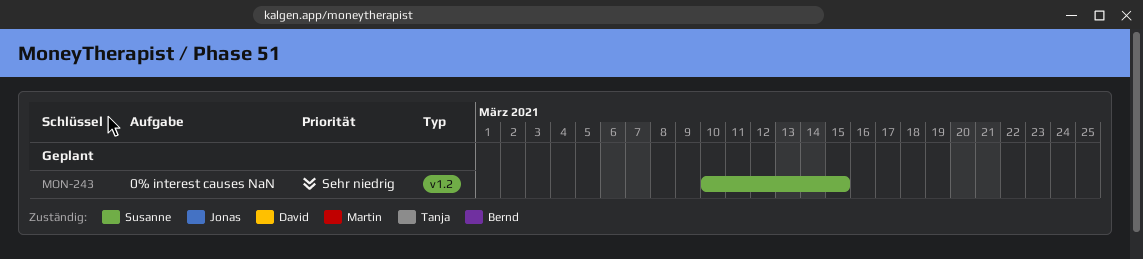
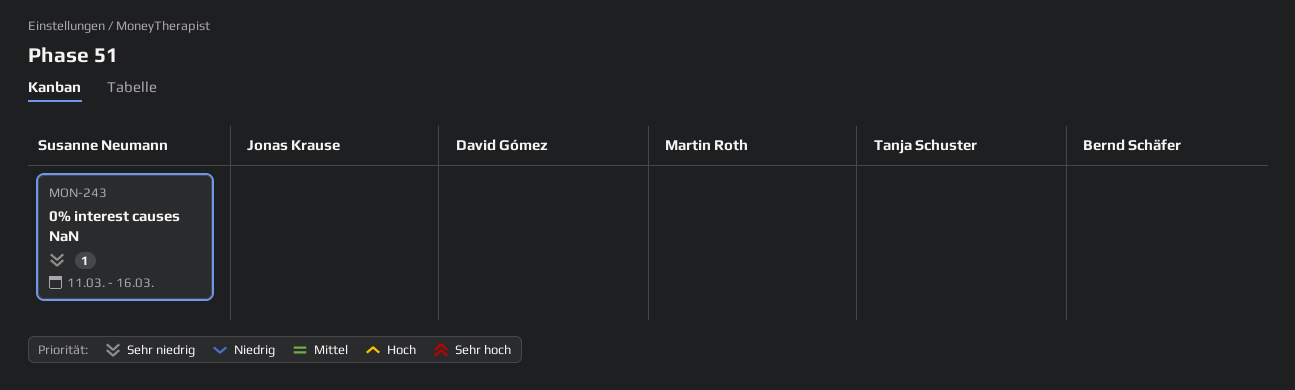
MON-243, start: Mar 10 -> Mar 11
MON-243, due: Mar 15 -> Mar 16

